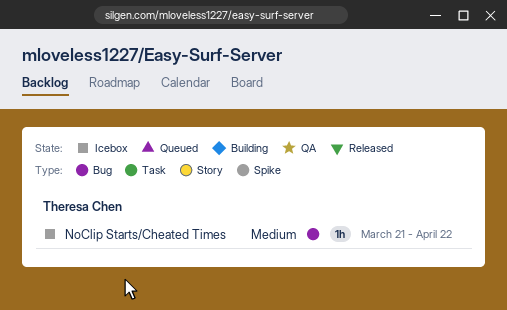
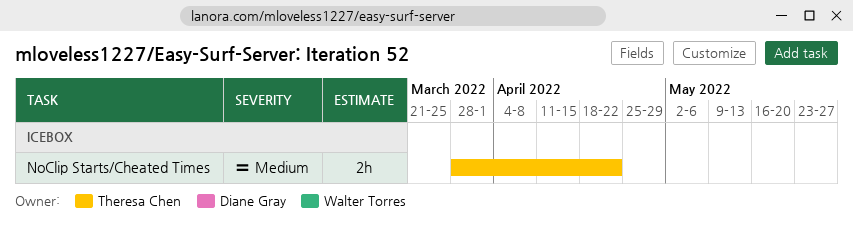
NoClip Starts/Cheated Times, estimate: 1h -> 2h
NoClip Starts/Cheated Times, start: Mar 21 -> Mar 28

